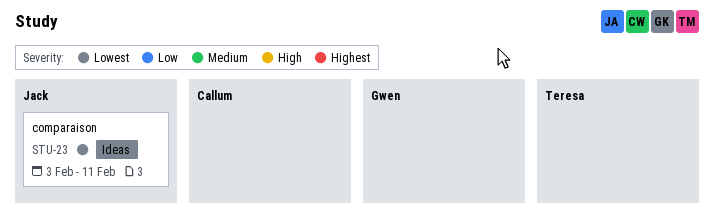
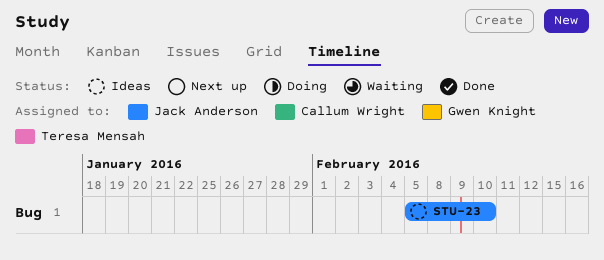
STU-23, start: Feb 3 -> Feb 5
STU-23, due: Feb 11 -> Feb 10

